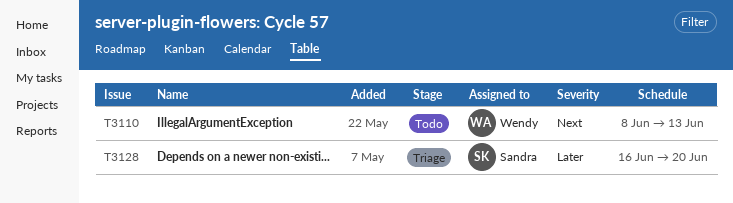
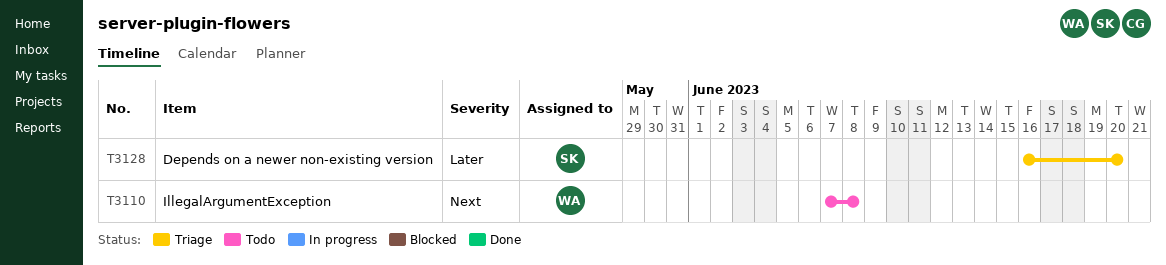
T3110, start: Jun 8 -> Jun 7
T3110, due: Jun 13 -> Jun 8

